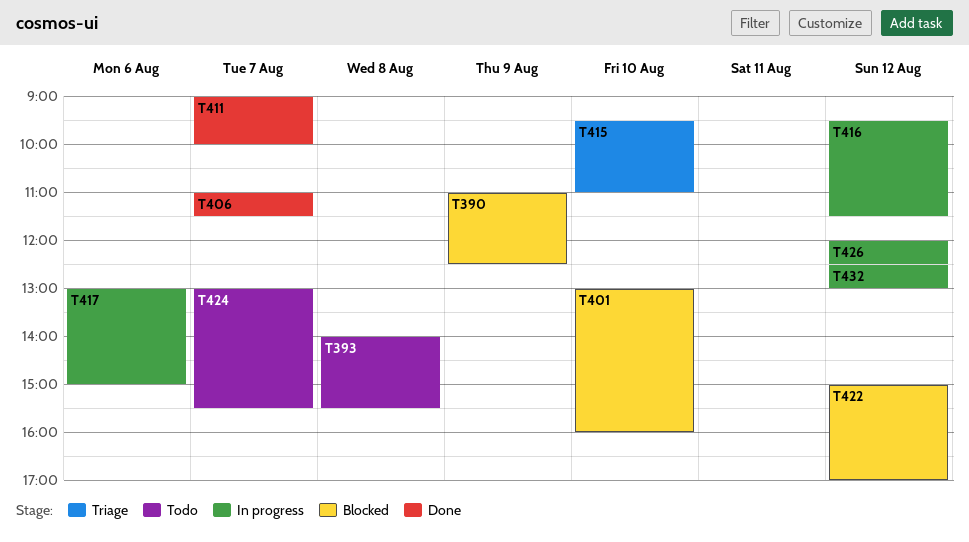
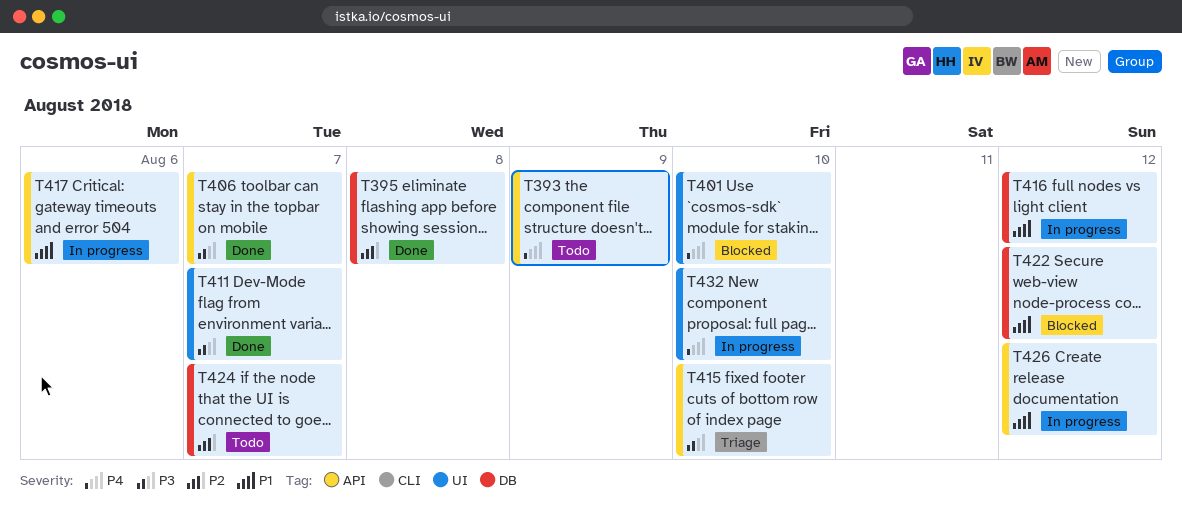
T390: present -> none
T393, day: Aug 8 -> Aug 9
T395: none -> present
T432, day: Aug 12 -> Aug 10

